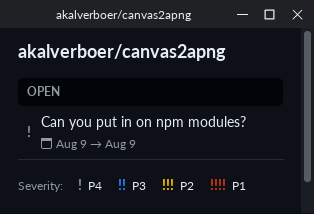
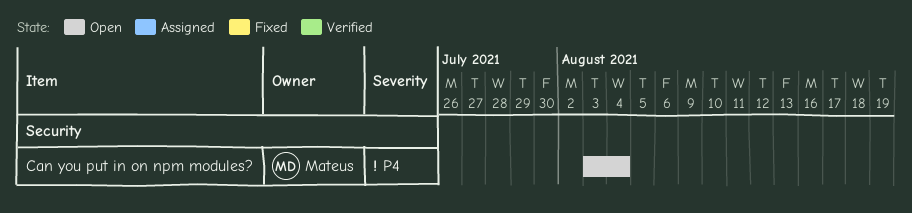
Can you put in on npm modules?, start: Aug 9 -> Aug 3
Can you put in on npm modules?, due: Aug 9 -> Aug 4

